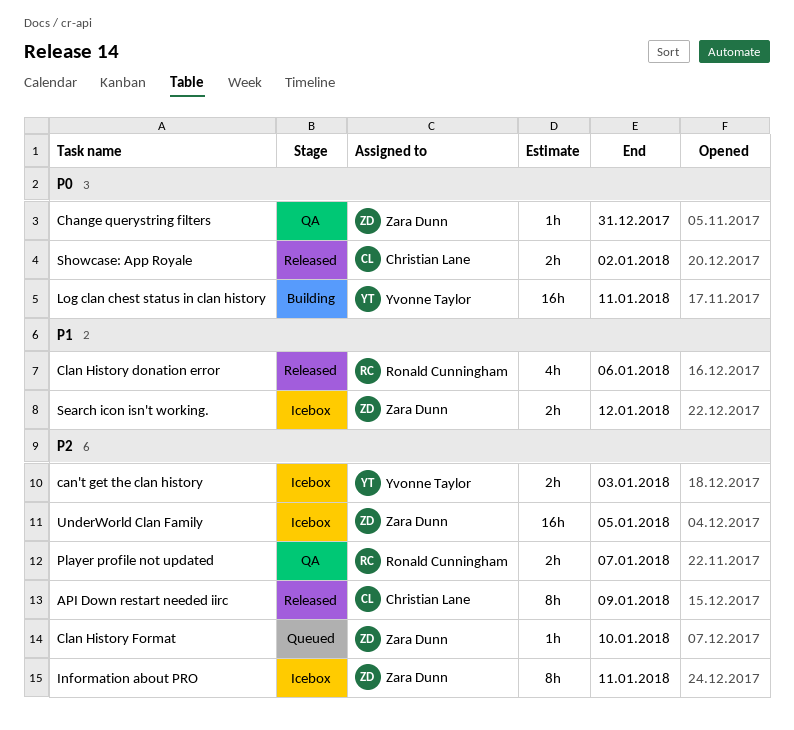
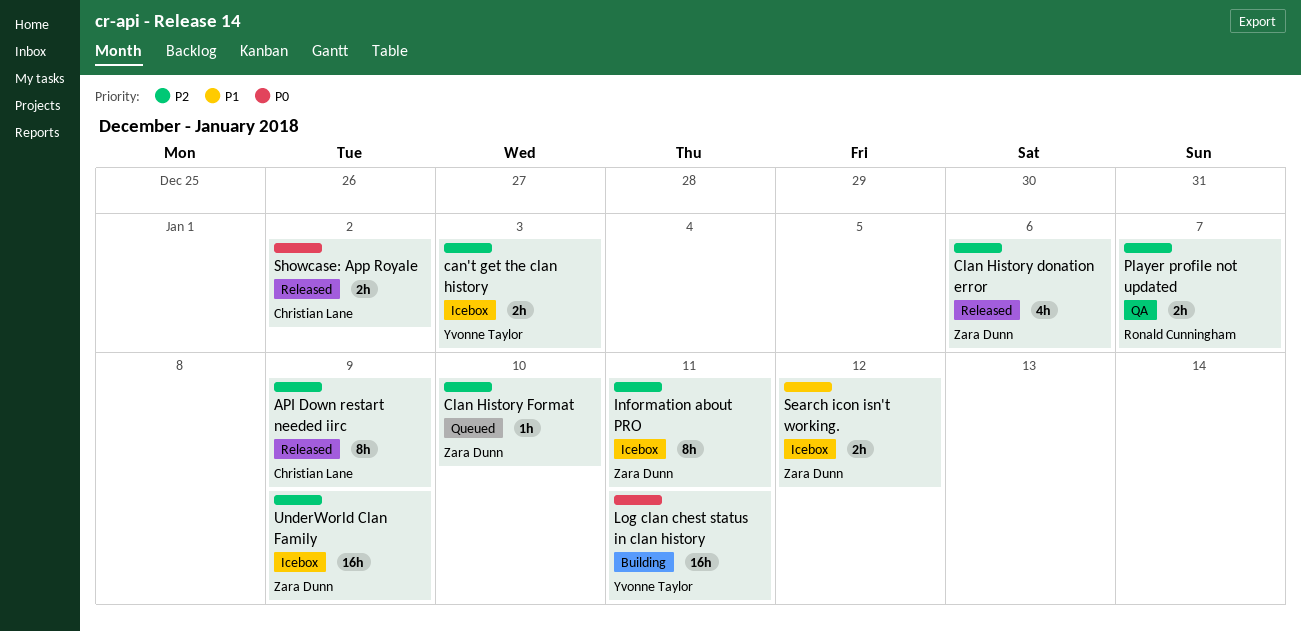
Change querystring filters: present -> none
Clan History donation error, owner: Ronald Cunningham -> Zara Dunn
Clan History donation error, priority: P1 -> P2
UnderWorld Clan Family, due: Jan 5 -> Jan 9

